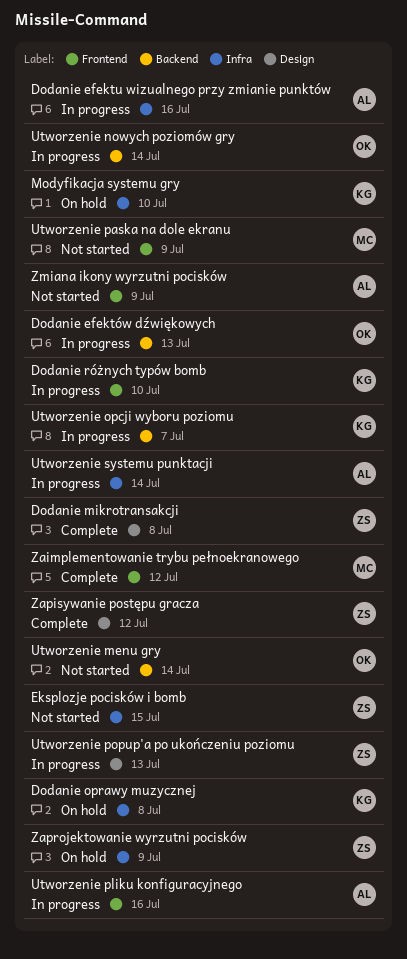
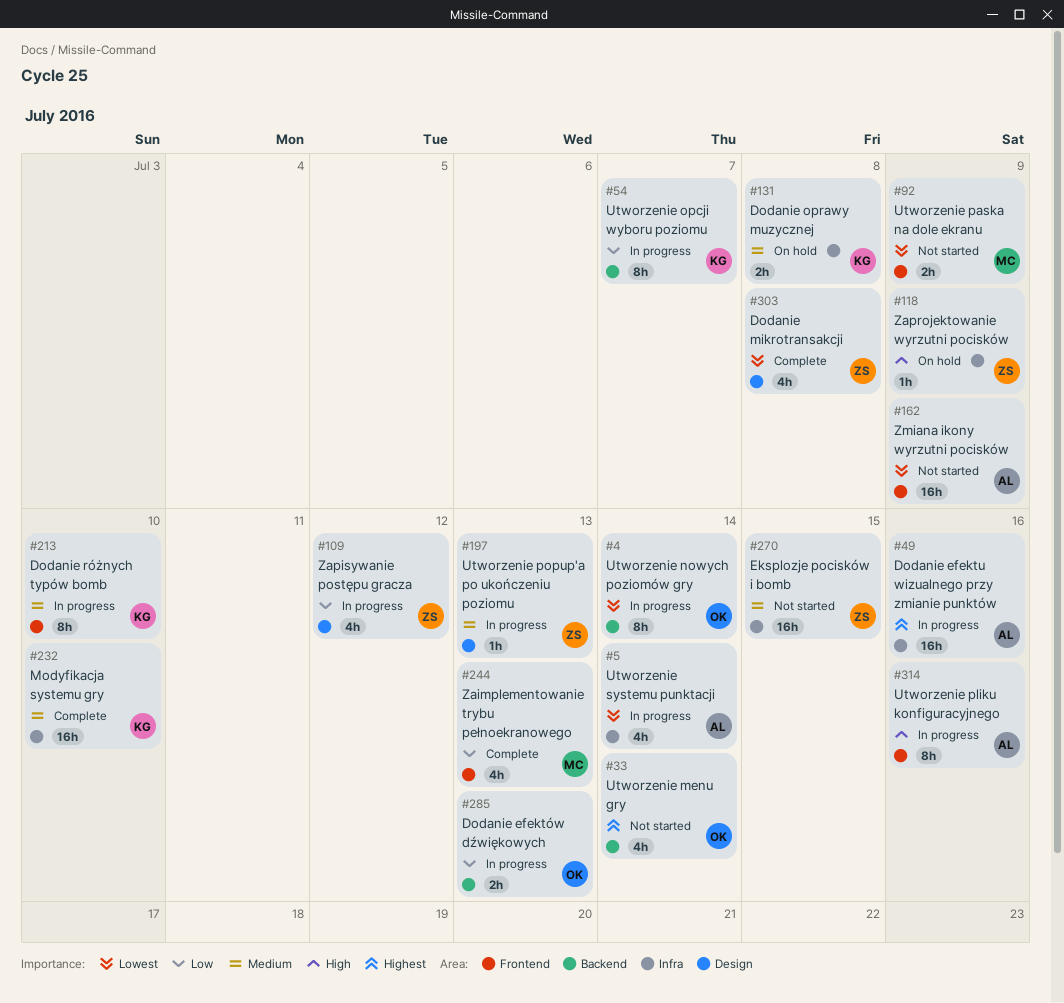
Modyfikacja systemu gry, status: On hold -> Complete
Zaimplementowanie trybu pełnoekranowego, due: Jul 12 -> Jul 13
Zapisywanie postępu gracza, status: Complete -> In progress

